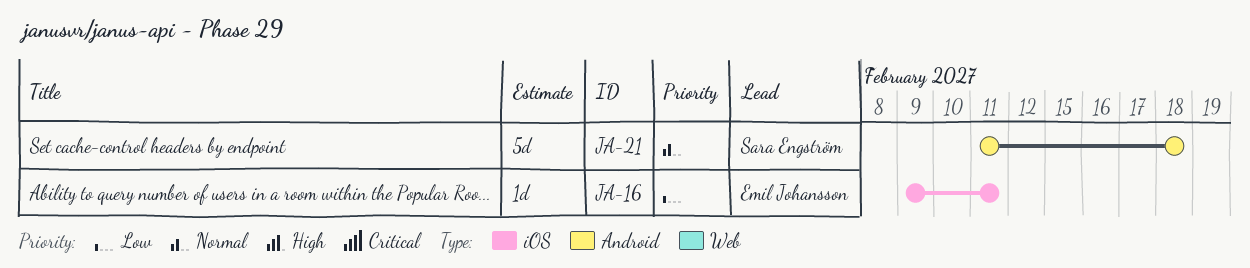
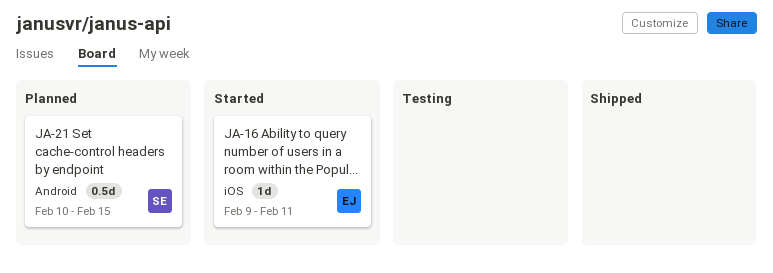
JA-21, estimate: 5d -> 0.5d
JA-21, start: Feb 11 -> Feb 10
JA-21, due: Feb 18 -> Feb 15

